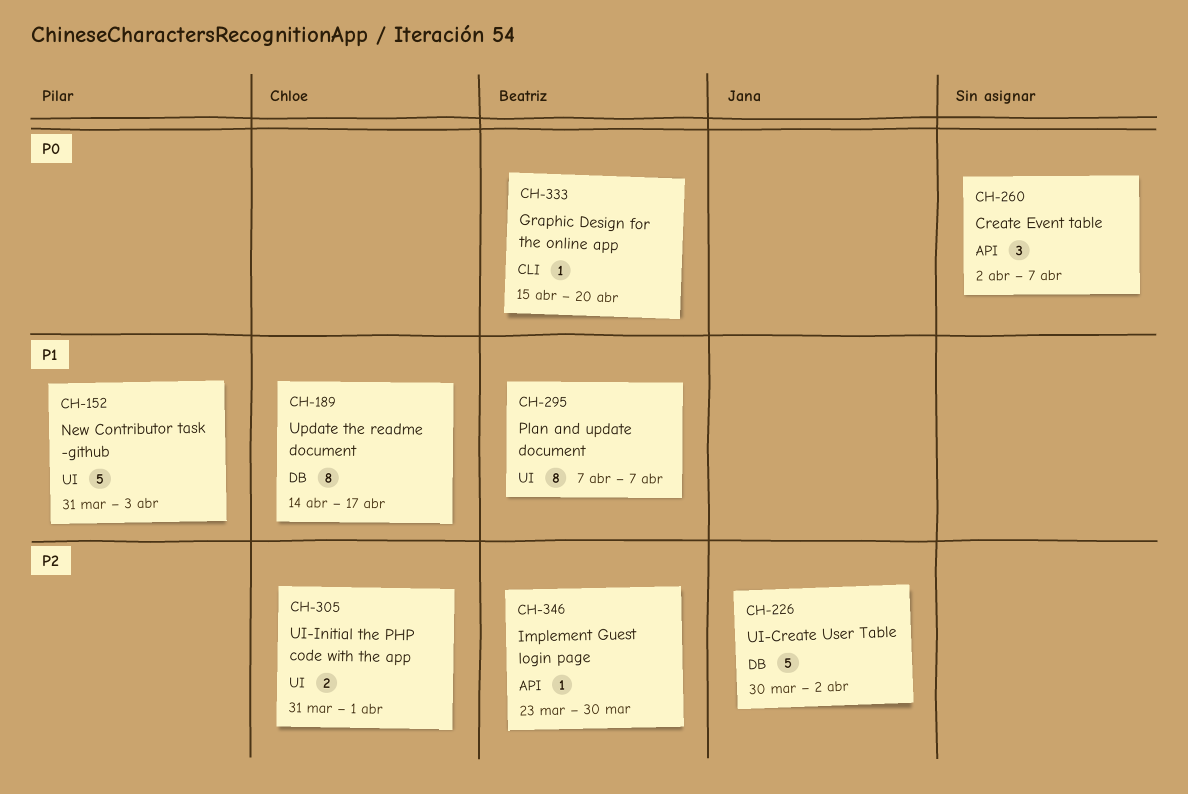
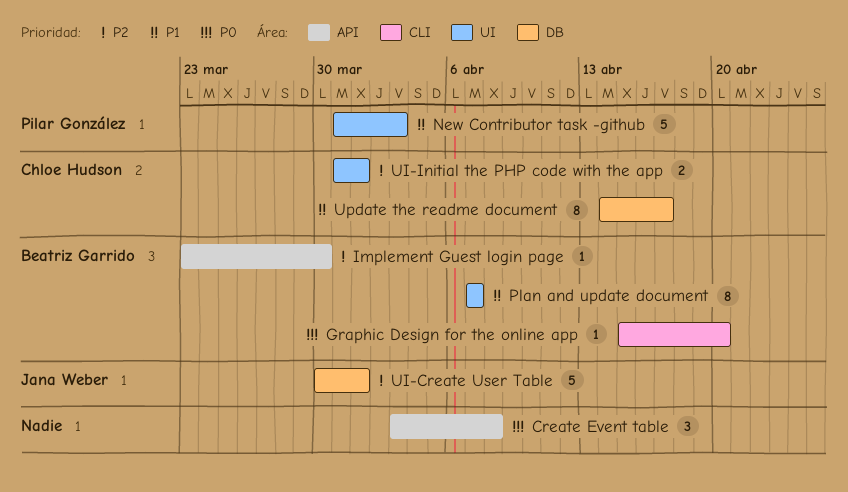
Create Event table, start: Apr 2 -> Apr 3
Create Event table, due: Apr 7 -> Apr 8
UI-Create User Table, due: Apr 2 -> Apr 1

